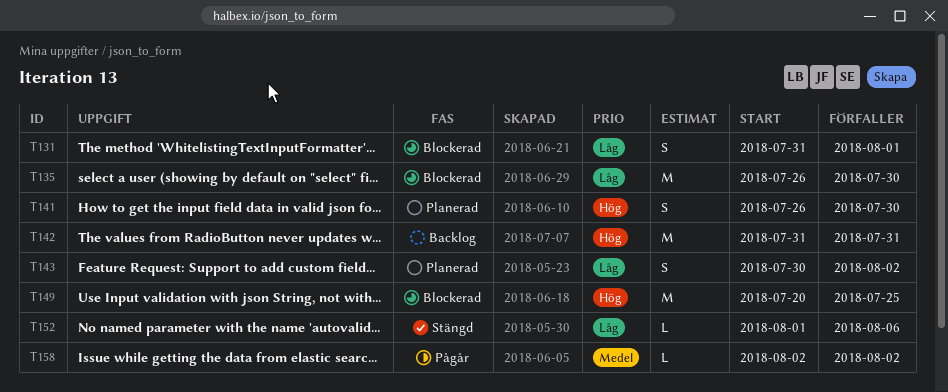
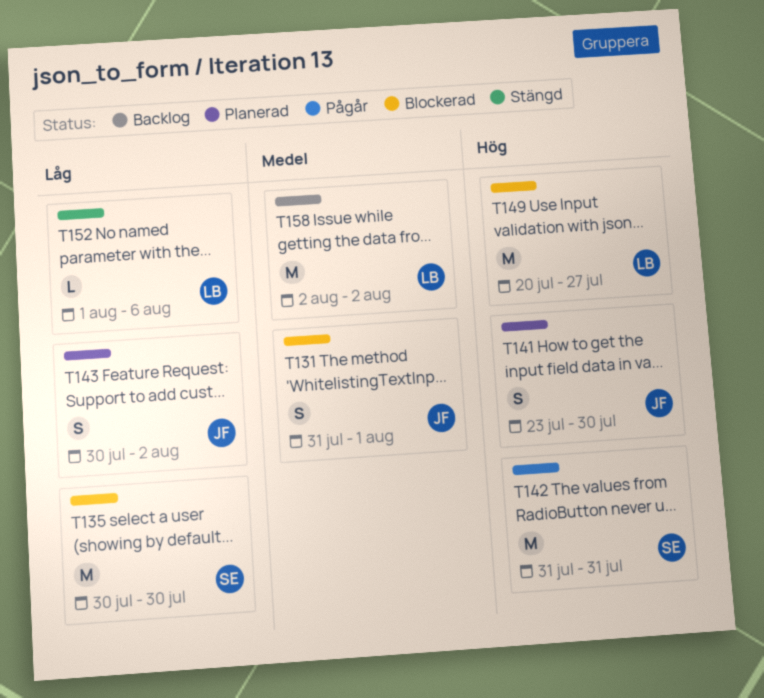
T131, priority: Låg -> Medel
T135, start: Jul 26 -> Jul 30
T141, start: Jul 26 -> Jul 23
T142, status: Backlog -> Pågår
T149, due: Jul 25 -> Jul 27
T158, status: Pågår -> Backlog
T158, estimate: L -> M

